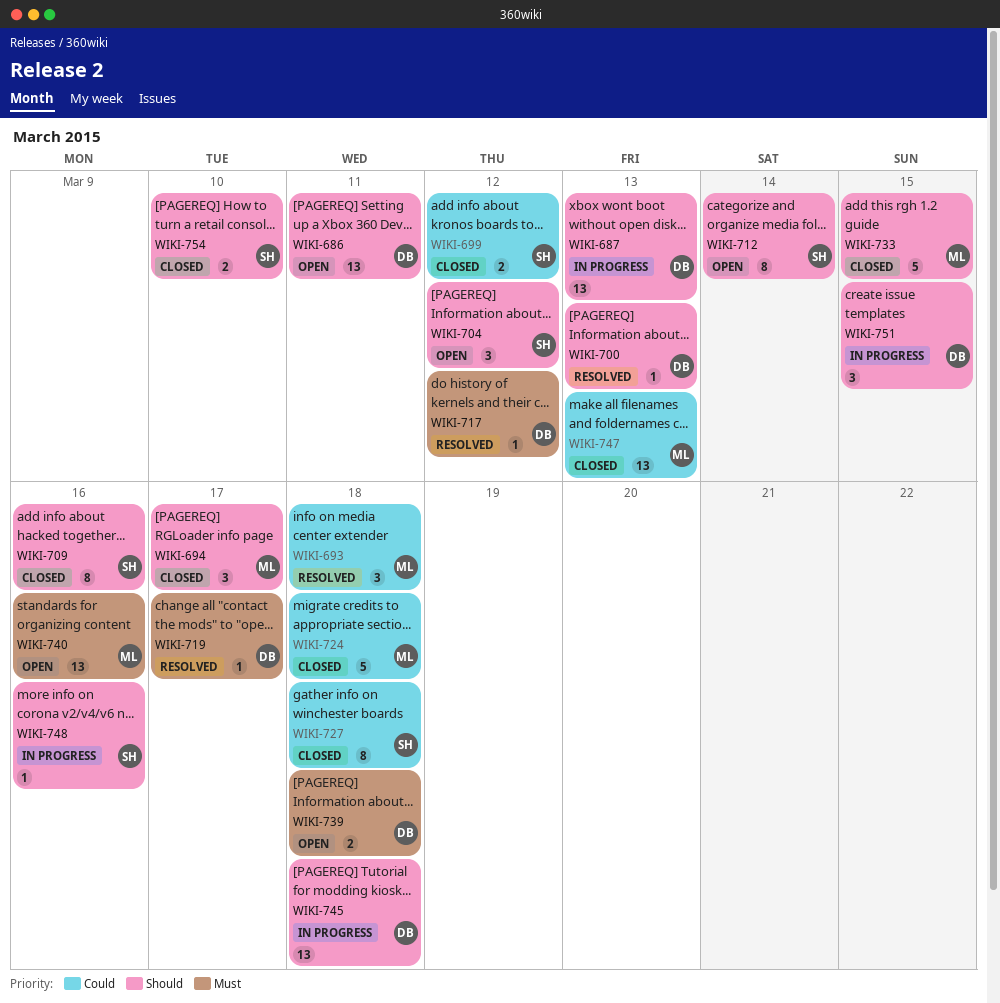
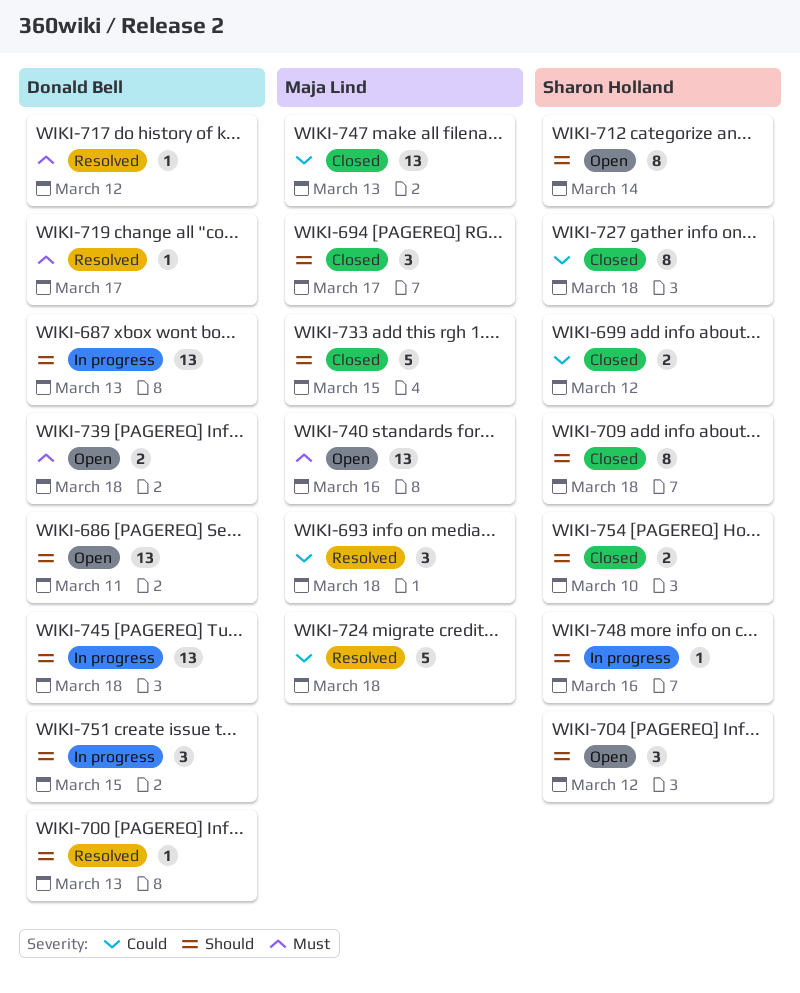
WIKI-709, due: Mar 16 -> Mar 18
WIKI-724, status: Closed -> Resolved

